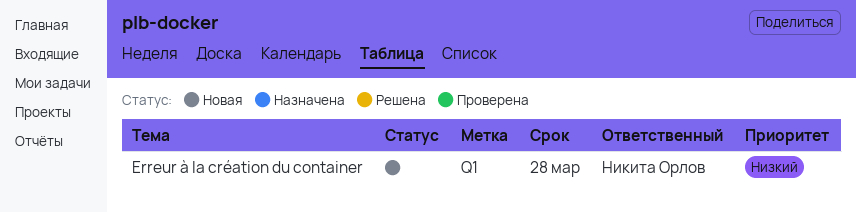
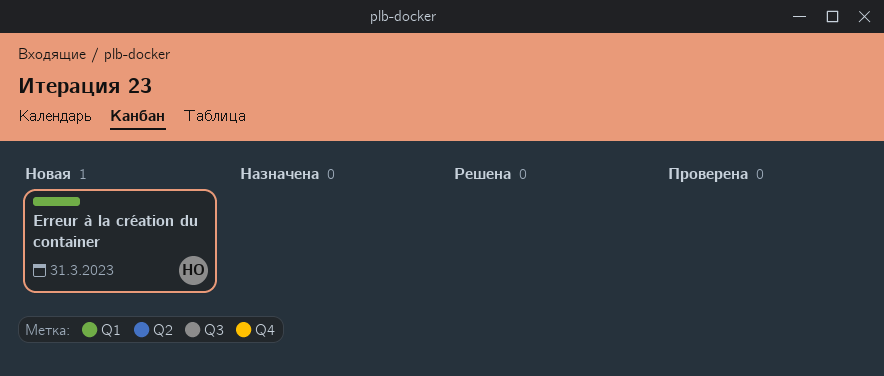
Erreur à la création du container, due: Mar 28 -> Mar 31

